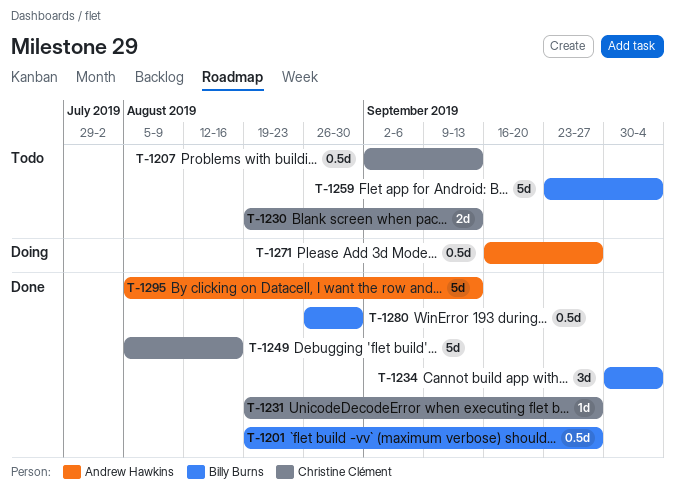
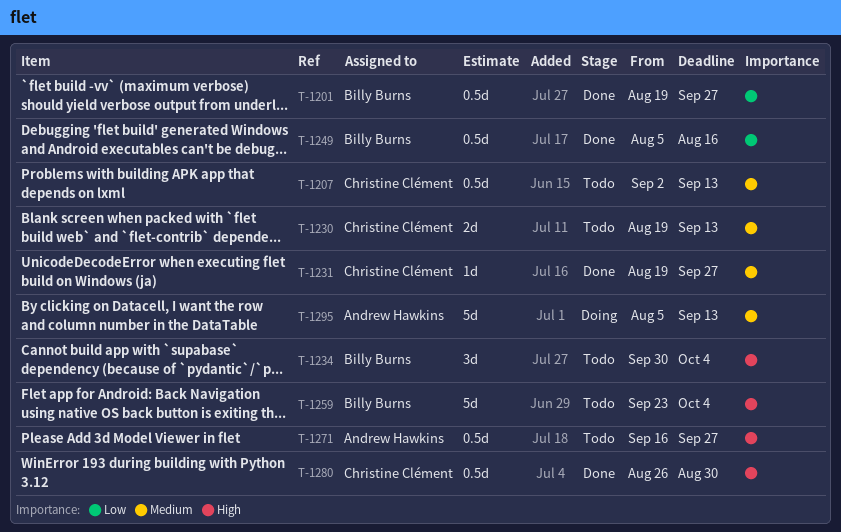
T-1234, status: Done -> Todo
T-1249, owner: Christine Clément -> Billy Burns
T-1249, estimate: 5d -> 0.5d
T-1271, status: Doing -> Todo
T-1280, owner: Billy Burns -> Christine Clément
T-1295, status: Done -> Doing

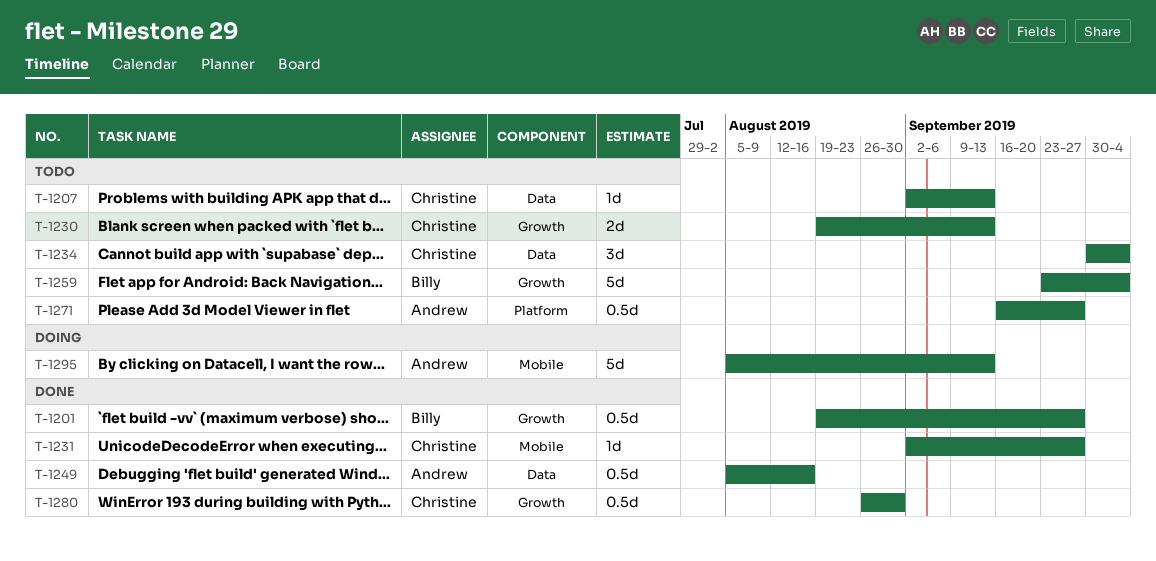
T-1207, estimate: 0.5d -> 1d
T-1231, start: Aug 19 -> Sep 2
T-1234, owner: Billy Burns -> Christine Clément
T-1249, owner: Billy Burns -> Andrew Hawkins

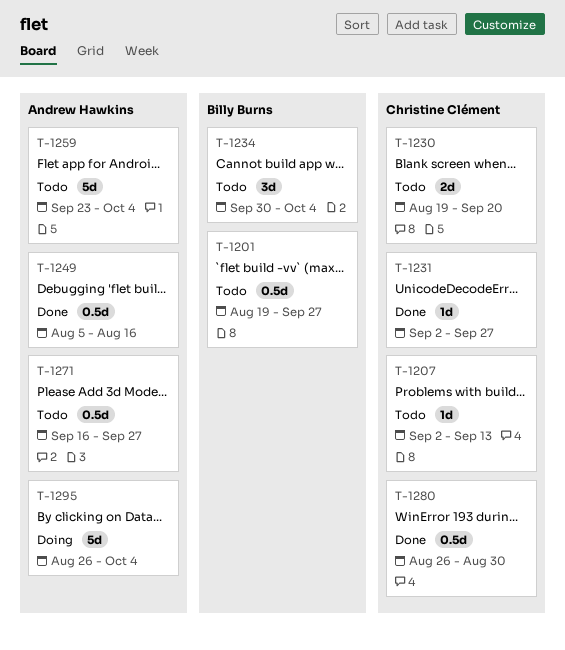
T-1201, status: Done -> Todo
T-1230, due: Sep 13 -> Sep 20
T-1234, owner: Christine Clément -> Billy Burns
T-1259, owner: Billy Burns -> Andrew Hawkins
T-1295, start: Aug 5 -> Aug 26
T-1295, due: Sep 13 -> Oct 4

